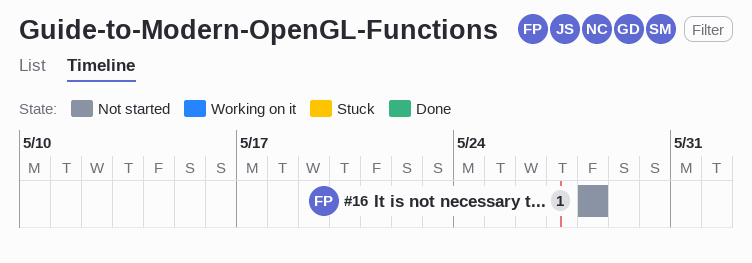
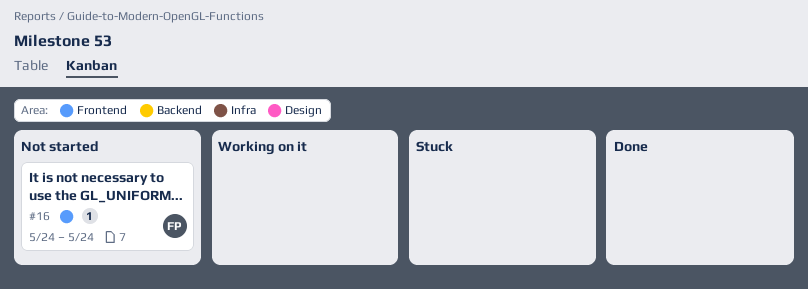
#16, start: May 28 -> May 24
#16, due: May 28 -> May 24

